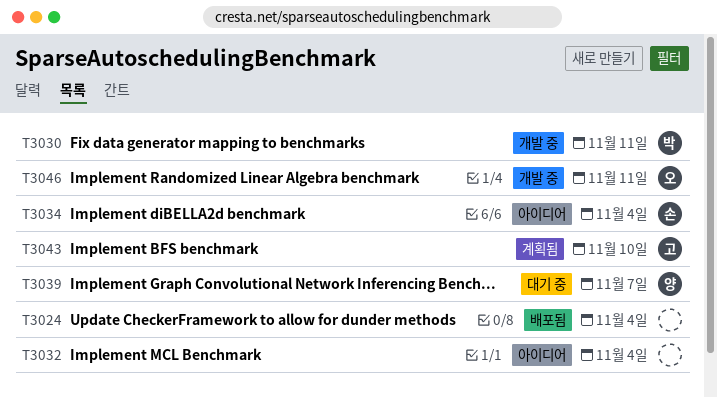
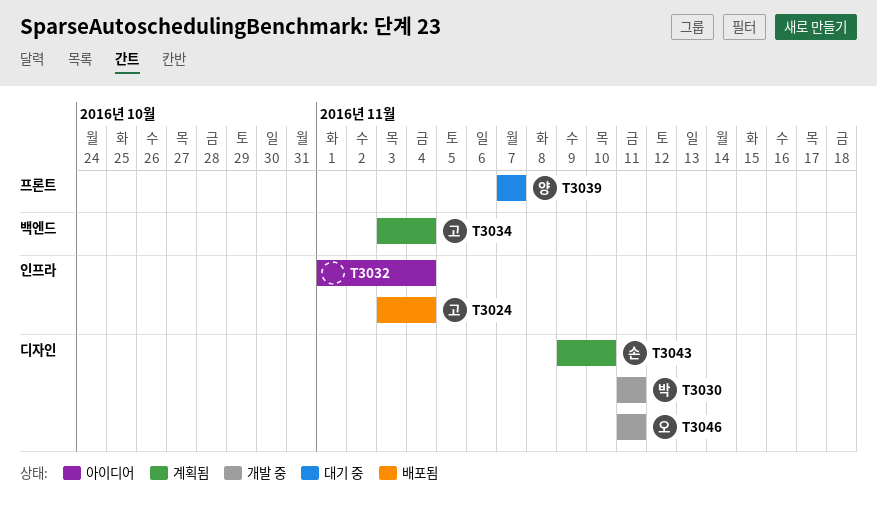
T3024, owner: none -> 고
T3034, status: 아이디어 -> 계획됨
T3034, owner: 손 -> 고
T3043, owner: 고 -> 손

